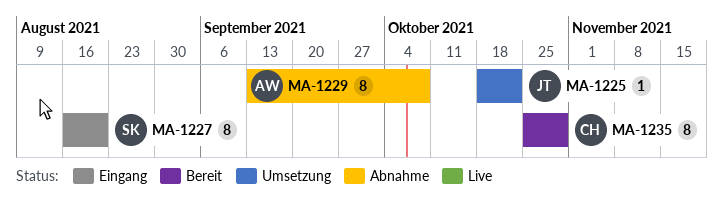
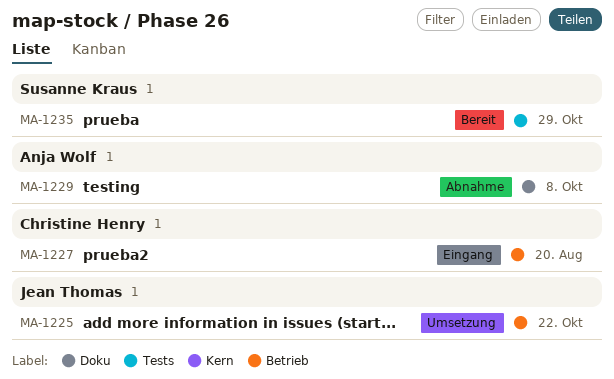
MA-1227, owner: Susanne Kraus -> Christine Henry
MA-1235, owner: Christine Henry -> Susanne Kraus

